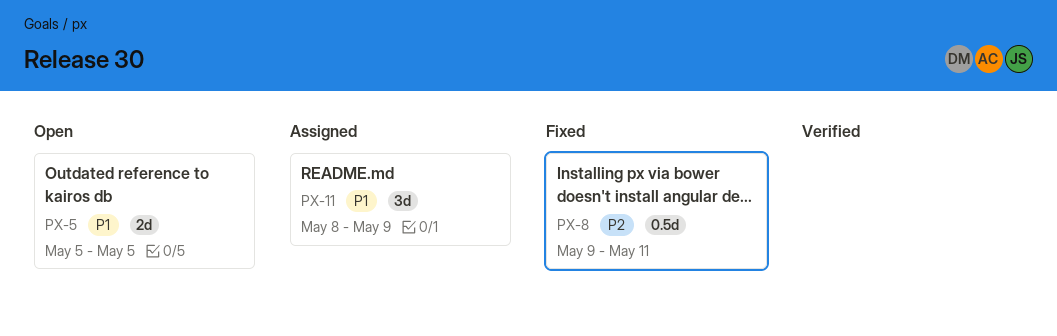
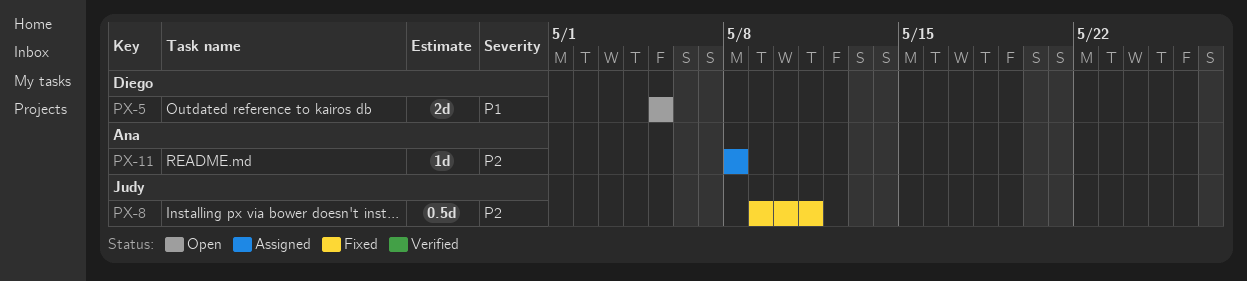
PX-11, priority: P1 -> P2
PX-11, estimate: 3d -> 1d
PX-11, due: May 9 -> May 8

